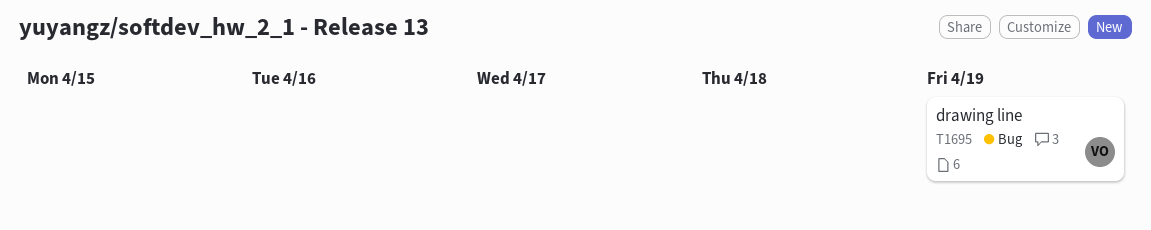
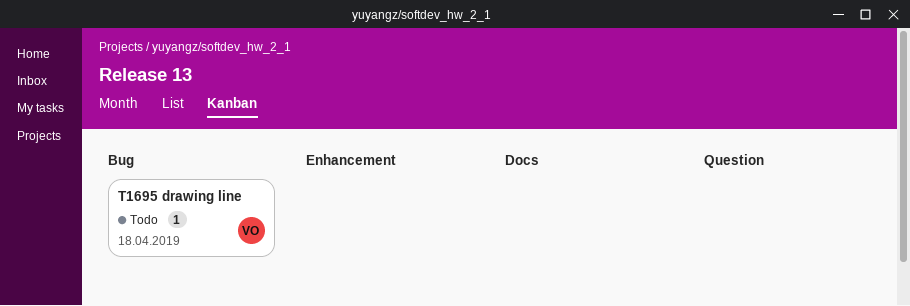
T1695, due: Apr 19 -> Apr 18

